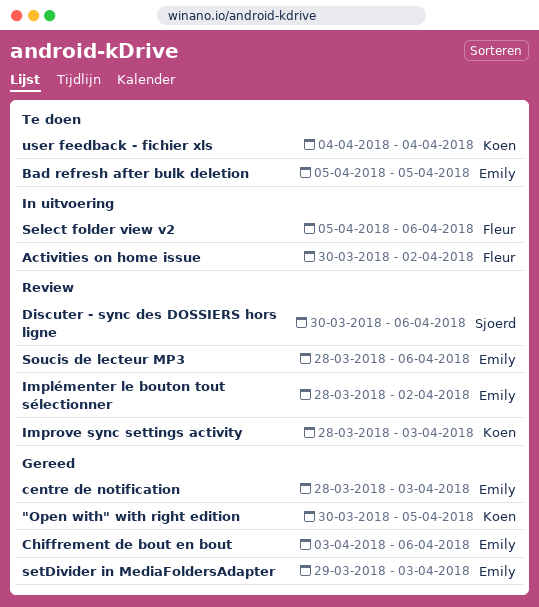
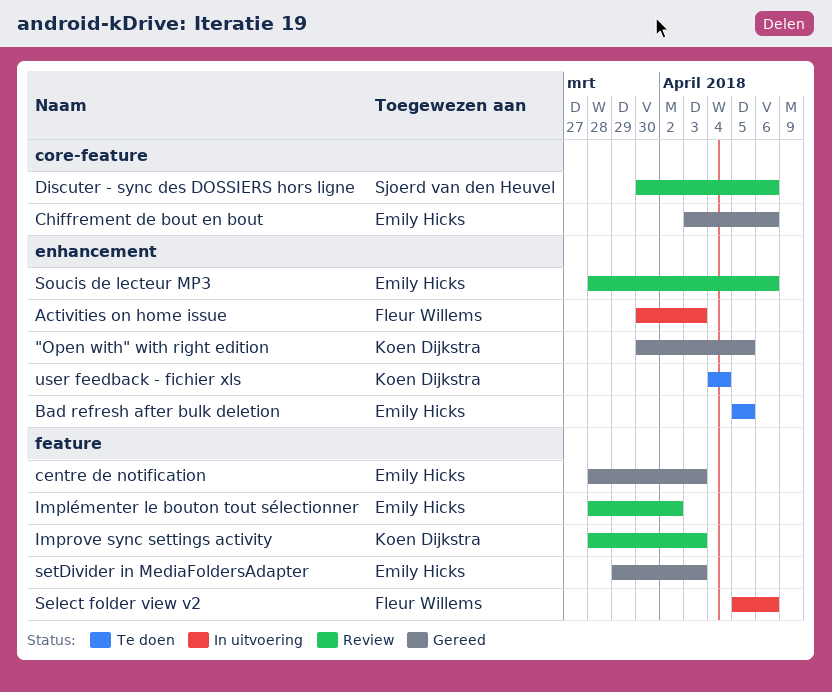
Activities on home issue, due: Apr 2 -> Apr 3

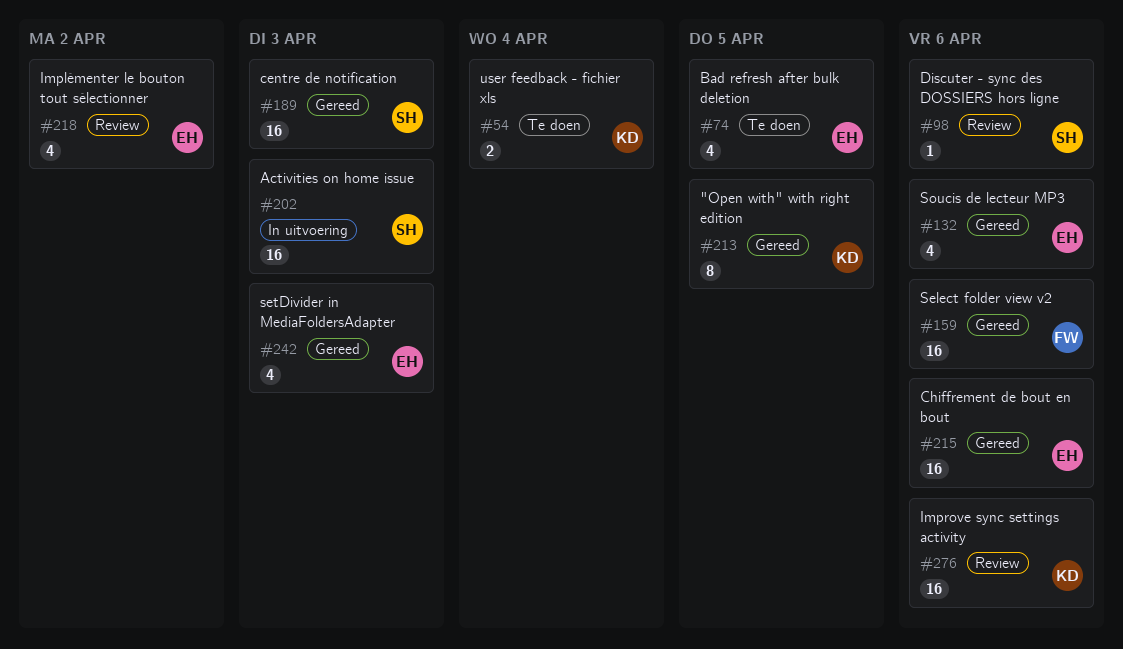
Activities on home issue, owner: Fleur Willems -> Sjoerd van den Heuvel
centre de notification, owner: Emily Hicks -> Sjoerd van den Heuvel
Improve sync settings activity, due: Apr 3 -> Apr 6
Select folder view v2, status: In uitvoering -> Gereed
Soucis de lecteur MP3, status: Review -> Gereed

